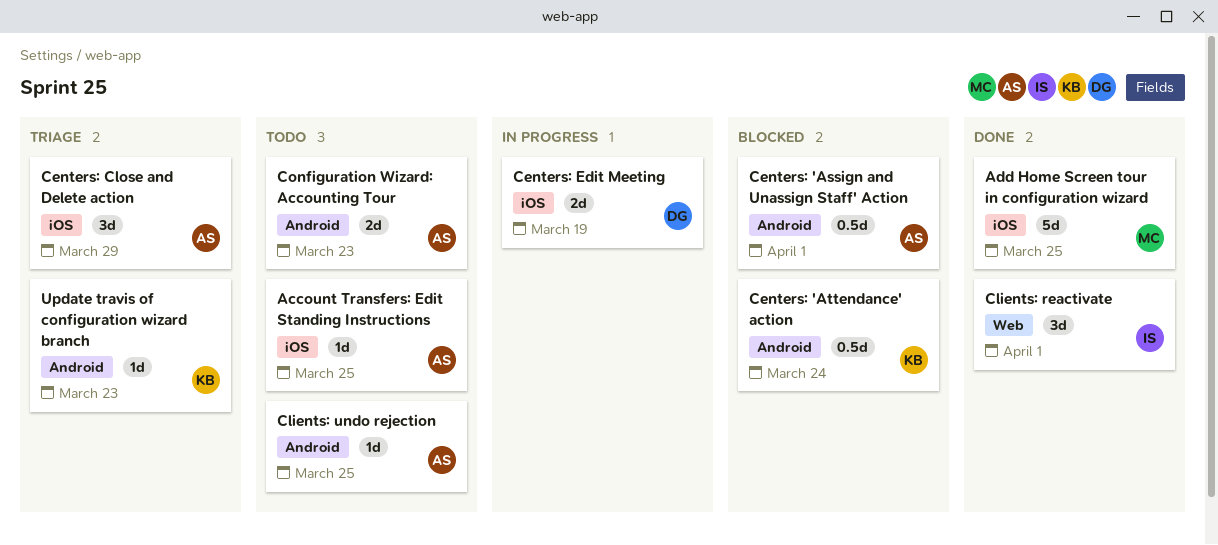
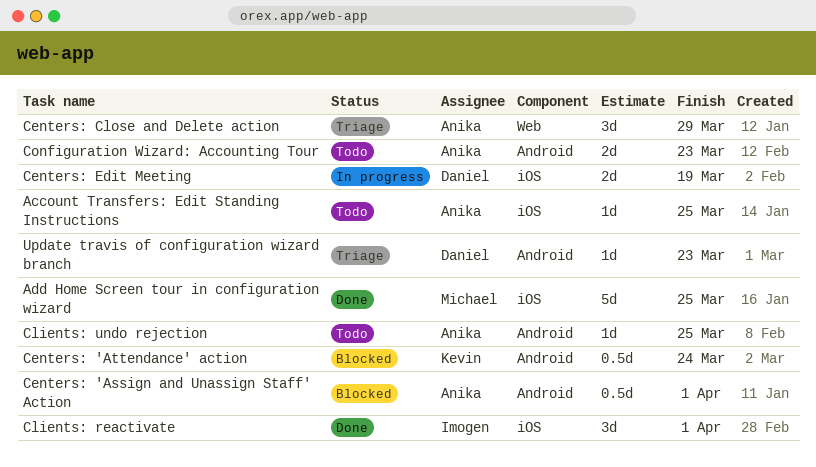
Centers: Close and Delete action, label: iOS -> Web
Clients: reactivate, label: Web -> iOS
Update travis of configuration wizard branch, owner: Kevin -> Daniel

